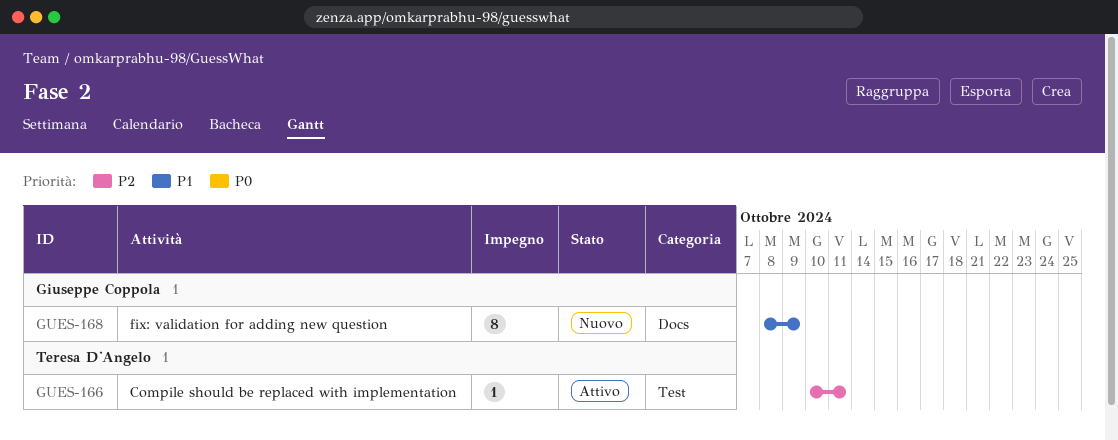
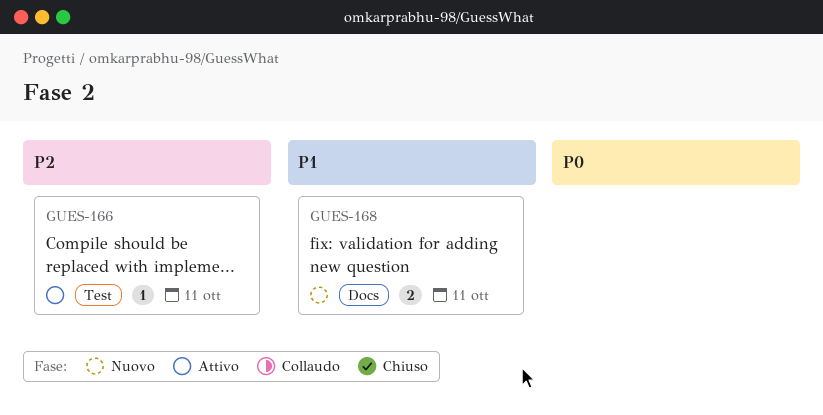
GUES-168, estimate: 8 -> 2
GUES-168, due: Oct 9 -> Oct 11

